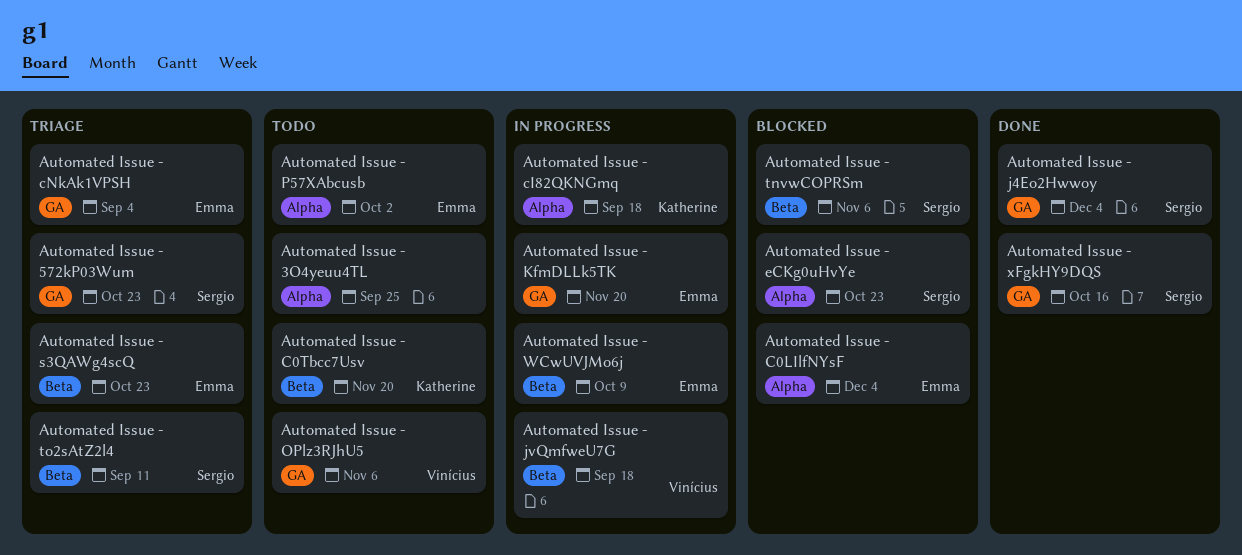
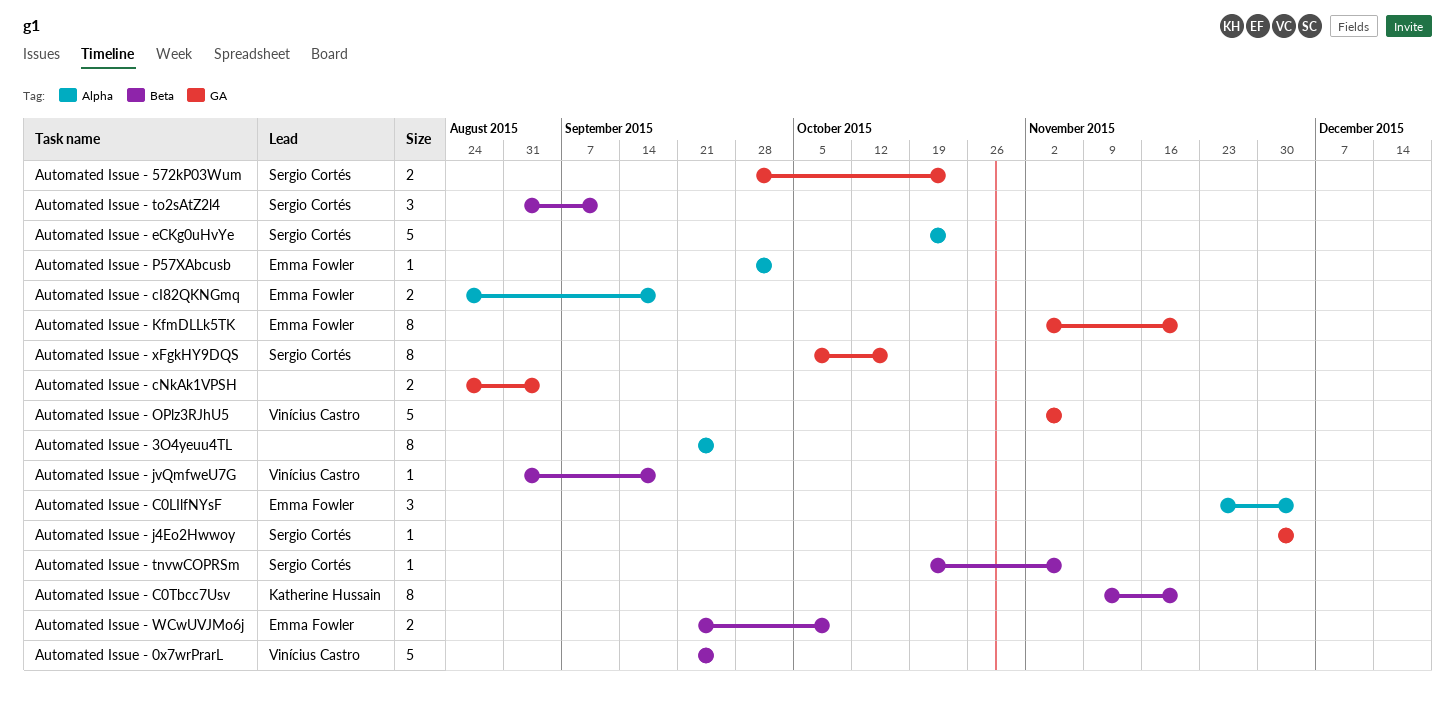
Automated Issue - 0x7wrPrarL: none -> present
Automated Issue - cI82QKNGmq, owner: Katherine Hussain -> Emma Fowler
Automated Issue - cNkAk1VPSH, owner: Emma Fowler -> none
Automated Issue - s3QAWg4scQ: present -> none

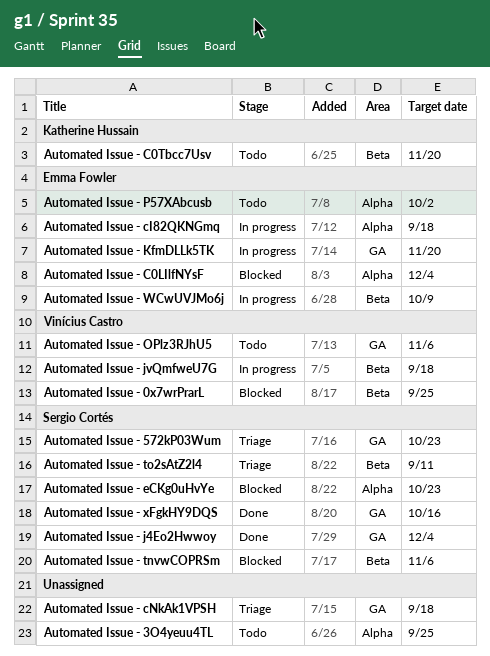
Automated Issue - cNkAk1VPSH, due: Sep 4 -> Sep 18

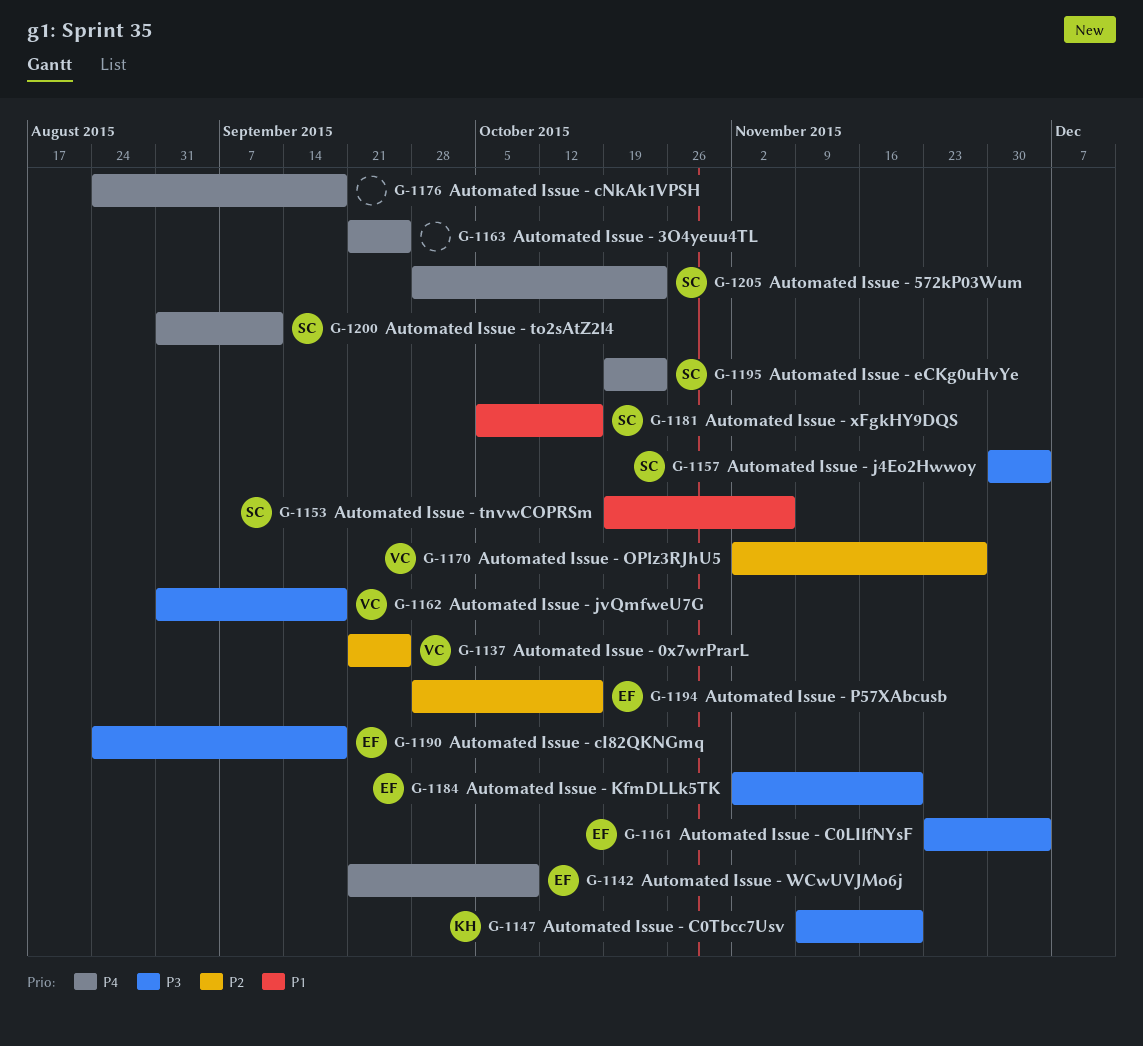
Automated Issue - OPlz3RJhU5, due: Nov 6 -> Nov 27
Automated Issue - P57XAbcusb, due: Oct 2 -> Oct 16

